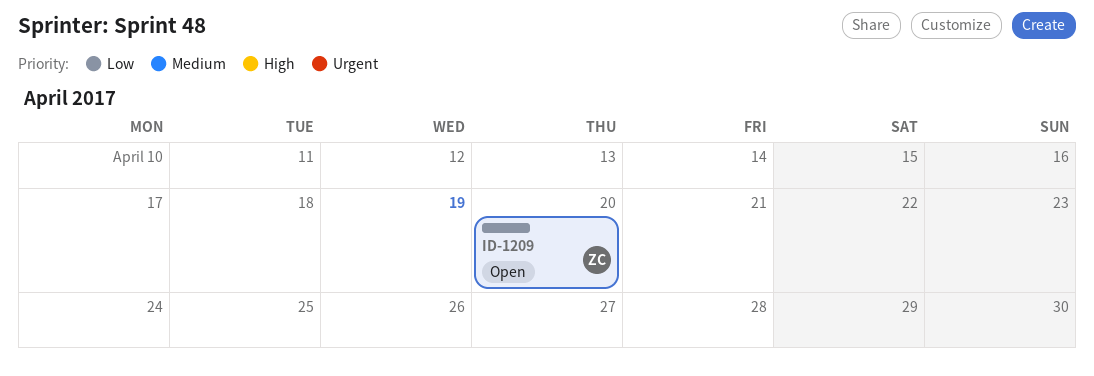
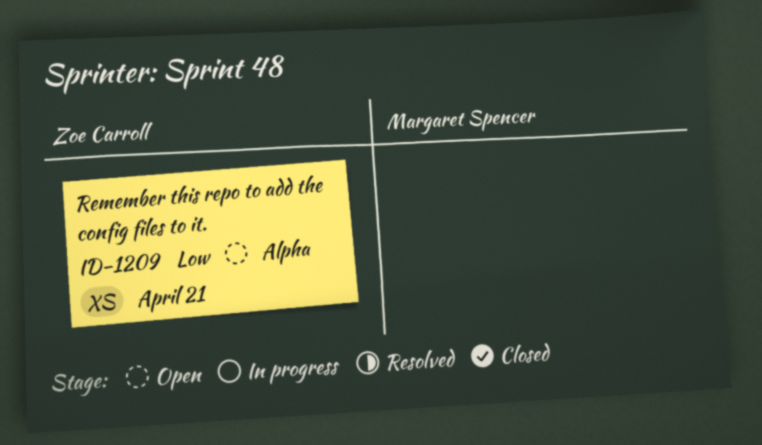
ID-1209, due: Apr 20 -> Apr 21

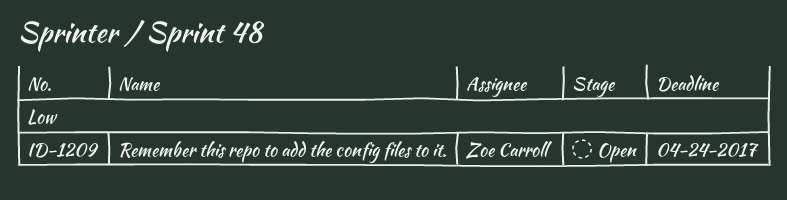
ID-1209, due: Apr 21 -> Apr 24

